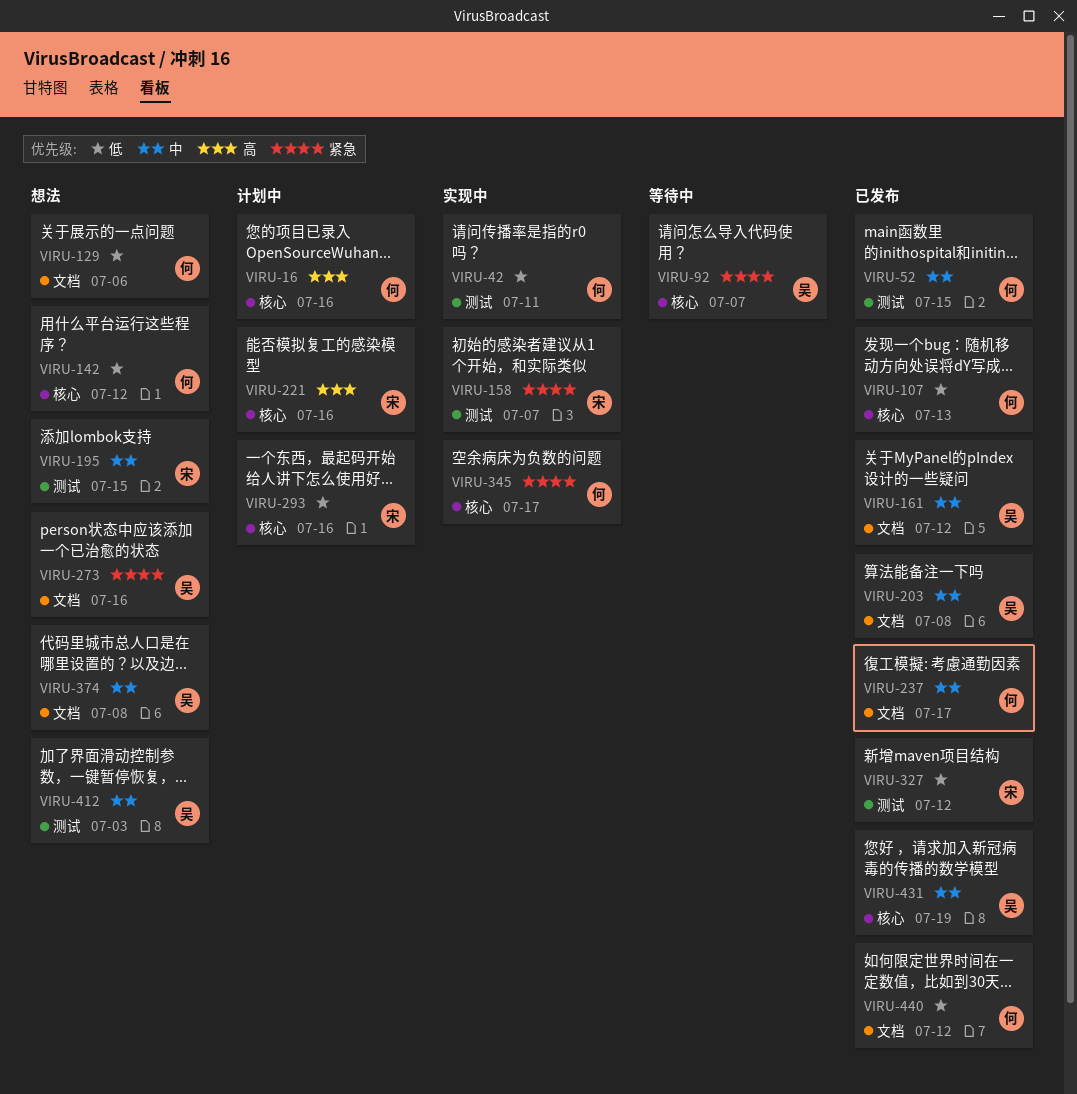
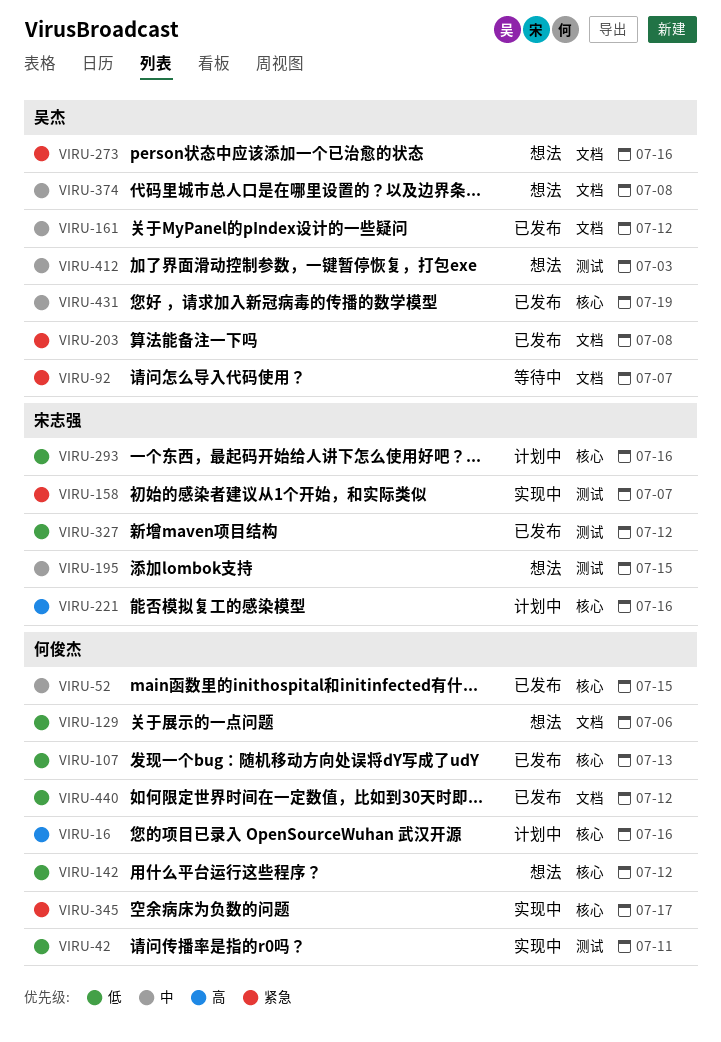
VIRU-52, label: 测试 -> 核心
VIRU-92, label: 核心 -> 文档
VIRU-203, priority: 中 -> 紧急
VIRU-237: present -> none

